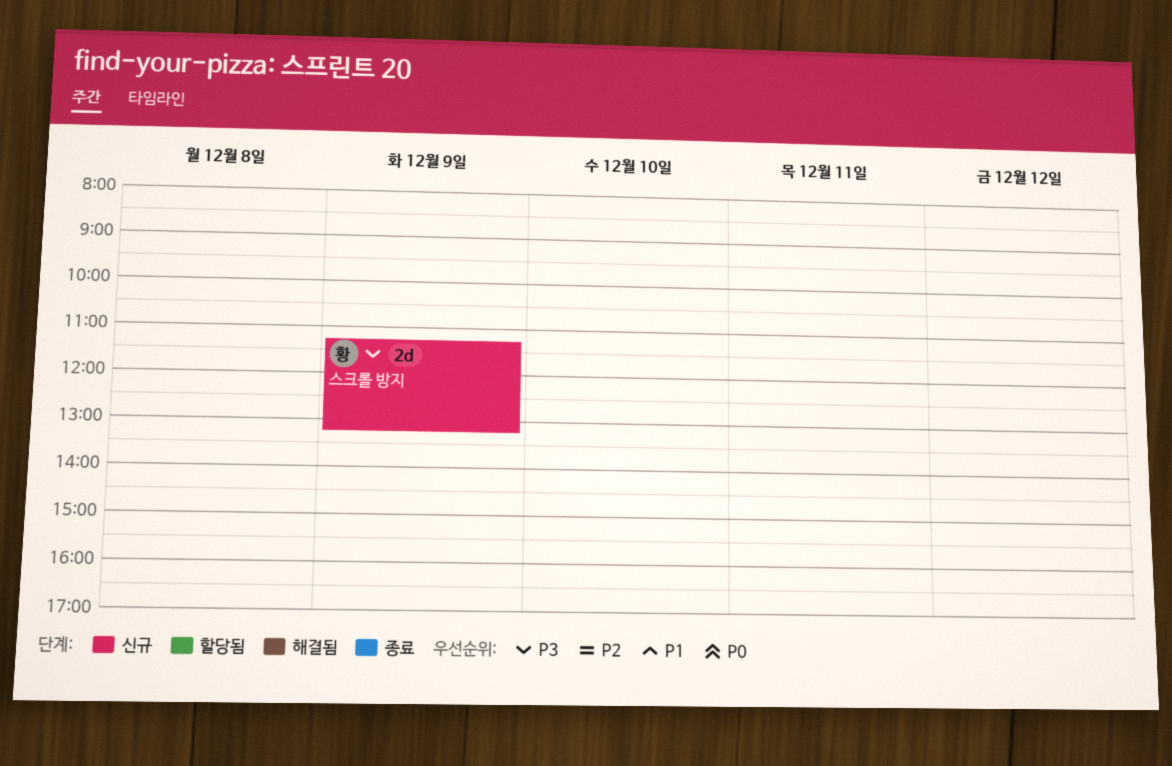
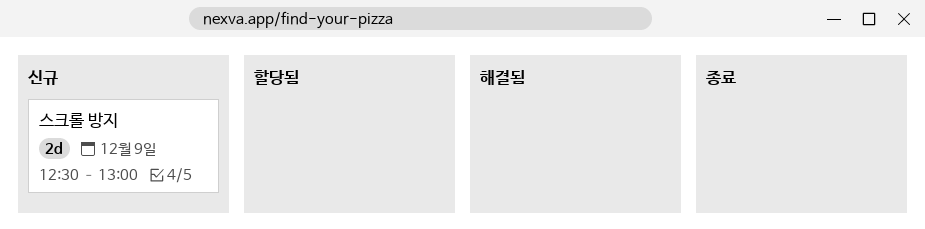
스크롤 방지, begins: 11:15 -> 12:30
스크롤 방지, ends: 13:15 -> 13:00

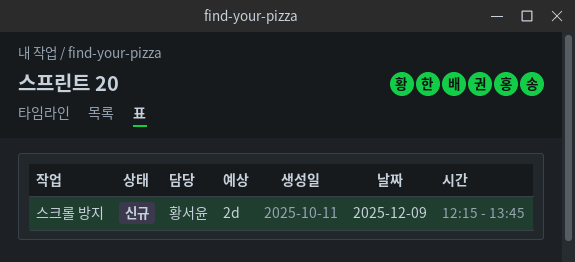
스크롤 방지, begins: 12:30 -> 12:15
스크롤 방지, ends: 13:00 -> 13:45

